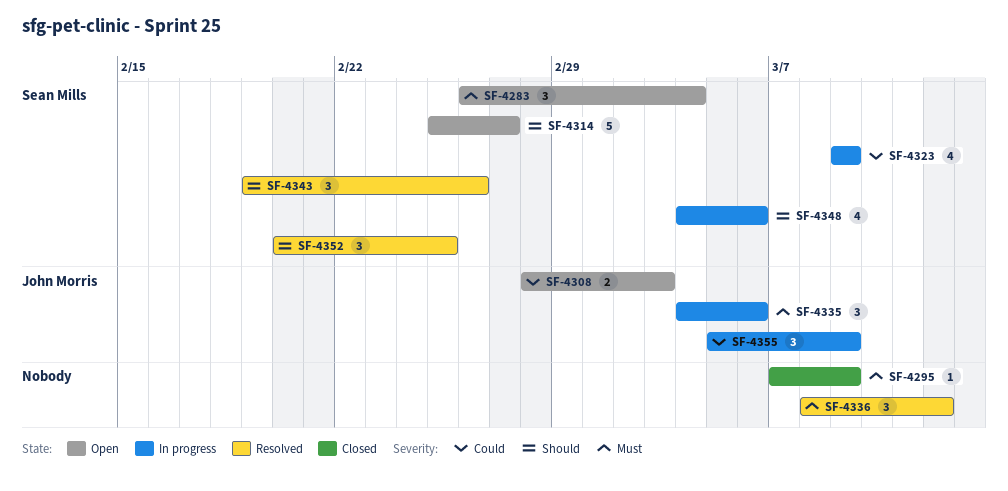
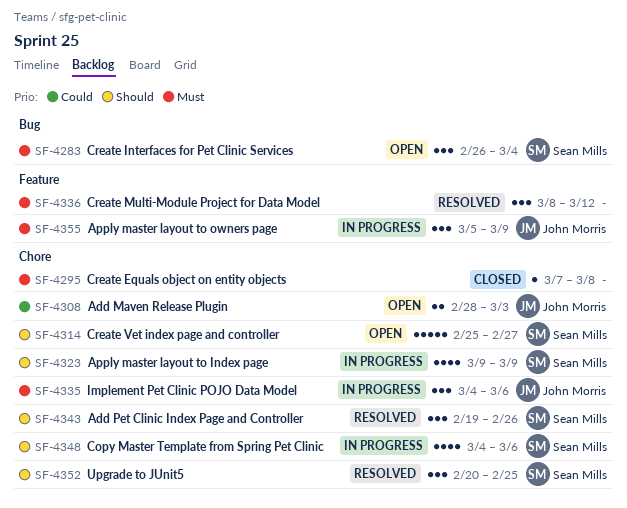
SF-4295, due: Mar 9 -> Mar 8
SF-4323, priority: Could -> Should
SF-4355, priority: Could -> Must

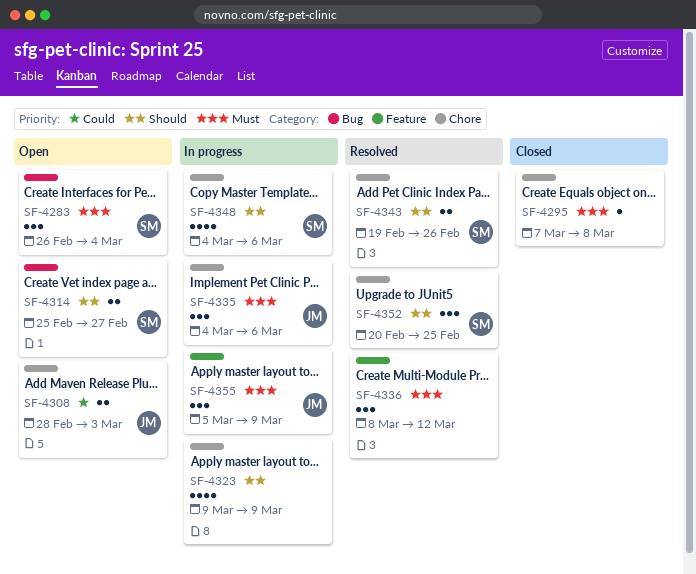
SF-4314, label: Chore -> Bug
SF-4314, estimate: 5 -> 2
SF-4323, owner: Sean Mills -> none
SF-4343, estimate: 3 -> 2

